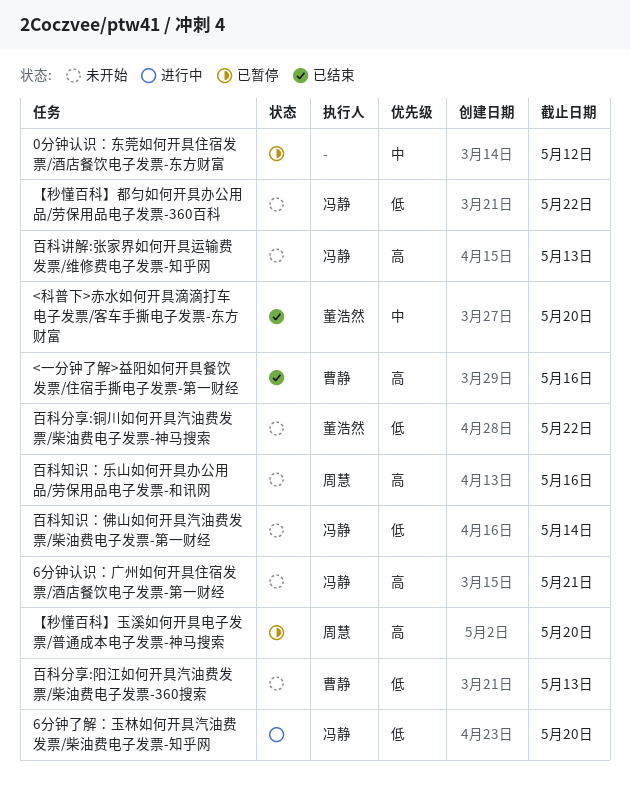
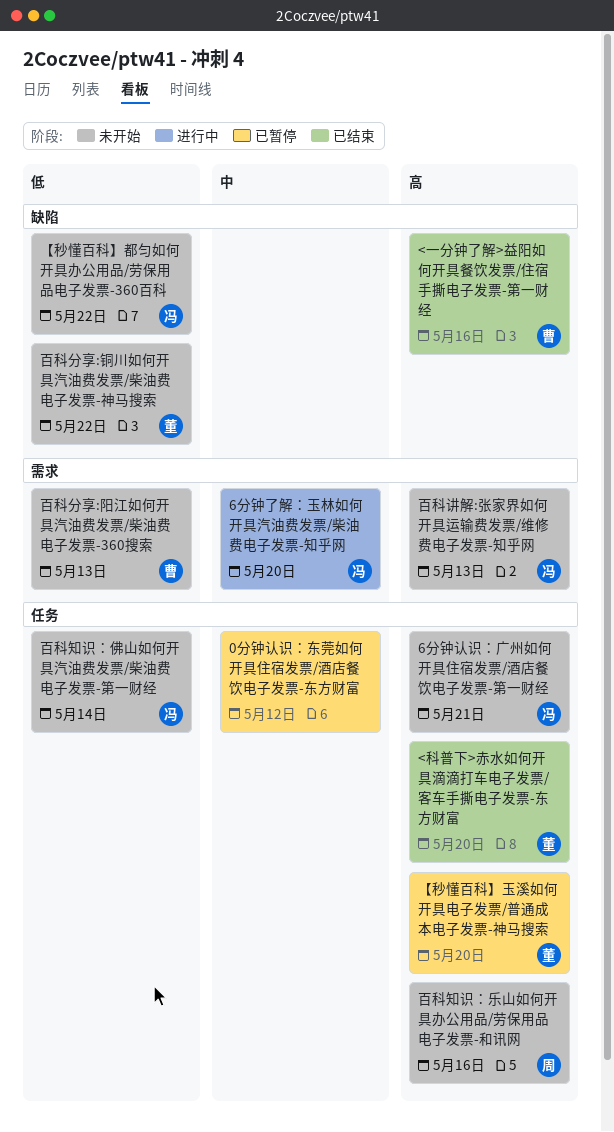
6分钟了解：玉林如何开具汽油费发票/柴油费电子发票-知乎网, priority: 低 -> 中
<科普下>赤水如何开具滴滴打车电子发票/客车手撕电子发票-东方财富, priority: 中 -> 高
【秒懂百科】玉溪如何开具电子发票/普通成本电子发票-神马搜索, owner: 周慧 -> 董浩然

